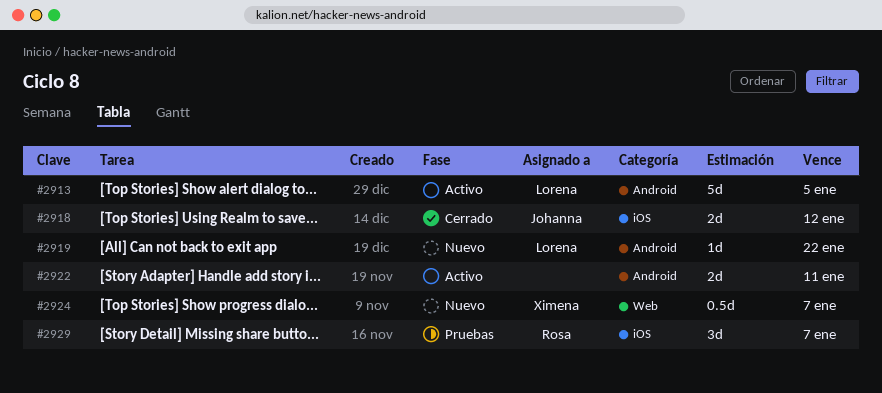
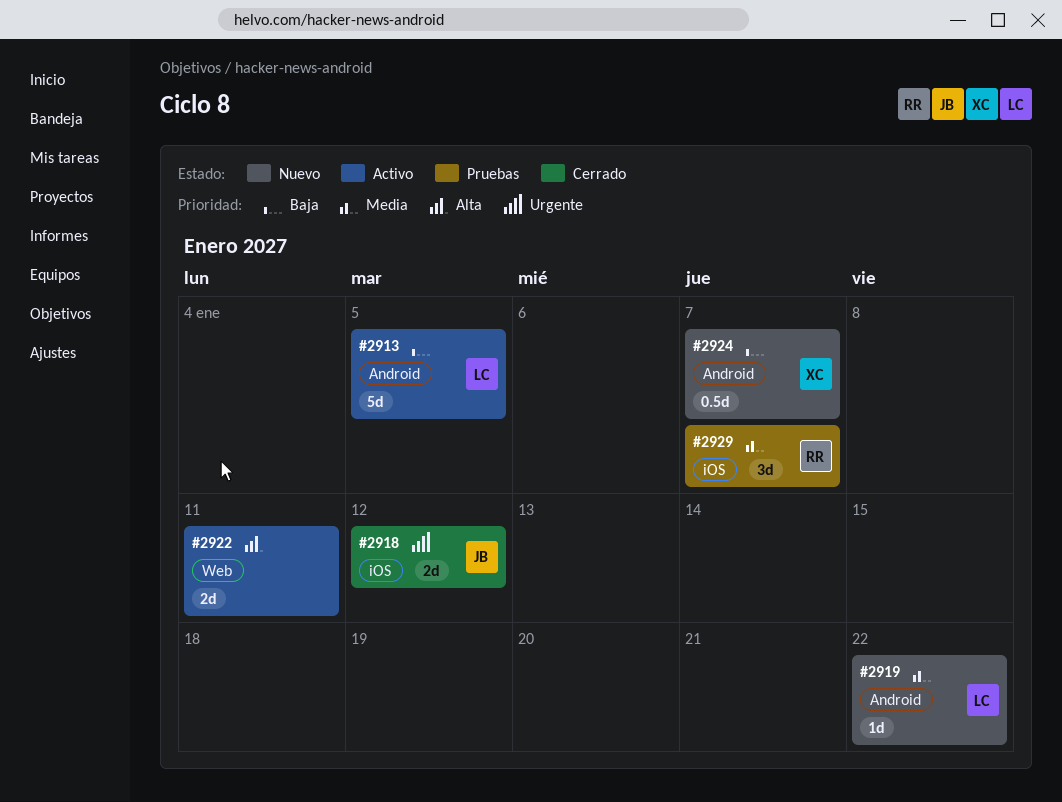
#2922, label: Android -> Web
#2924, label: Web -> Android

